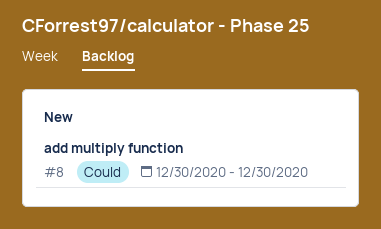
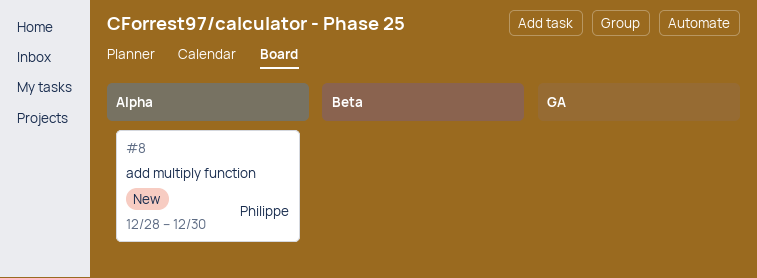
#8, start: Dec 30 -> Dec 28

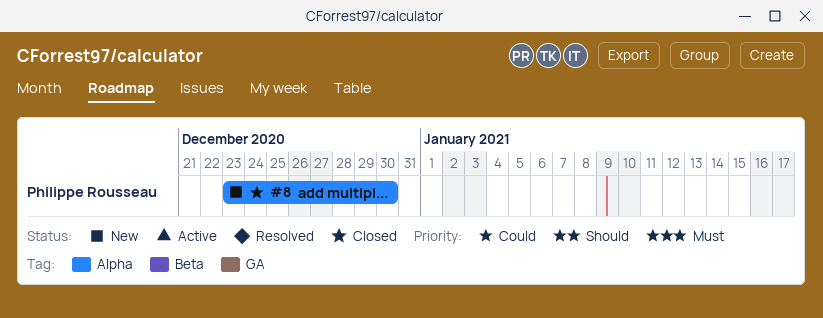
#8, start: Dec 28 -> Dec 23

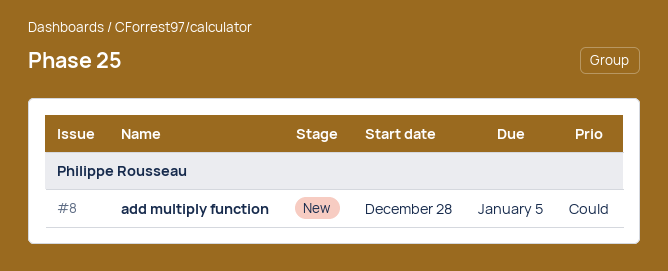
#8, start: Dec 23 -> Dec 28
#8, due: Dec 30 -> Jan 5

